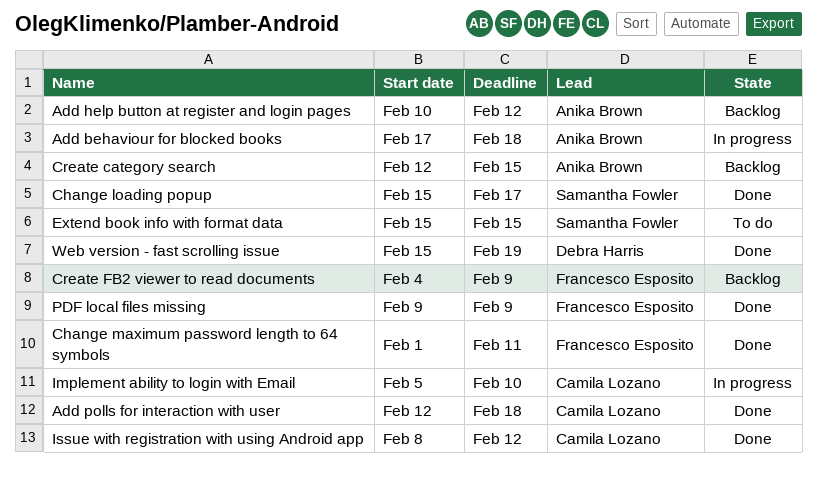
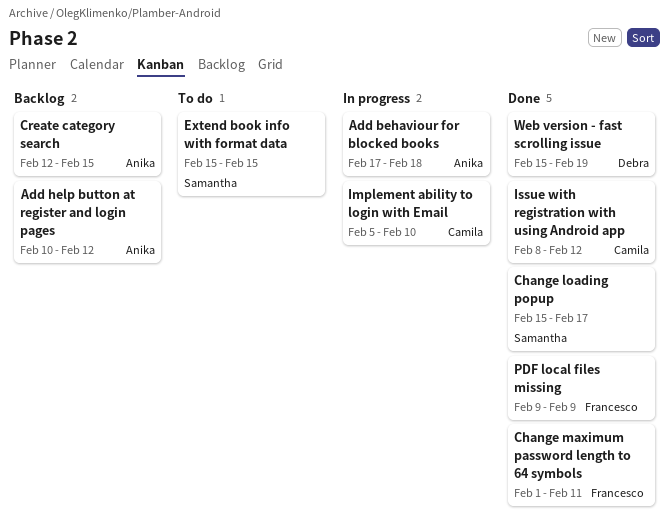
Add polls for interaction with user: present -> none
Create FB2 viewer to read documents: present -> none

